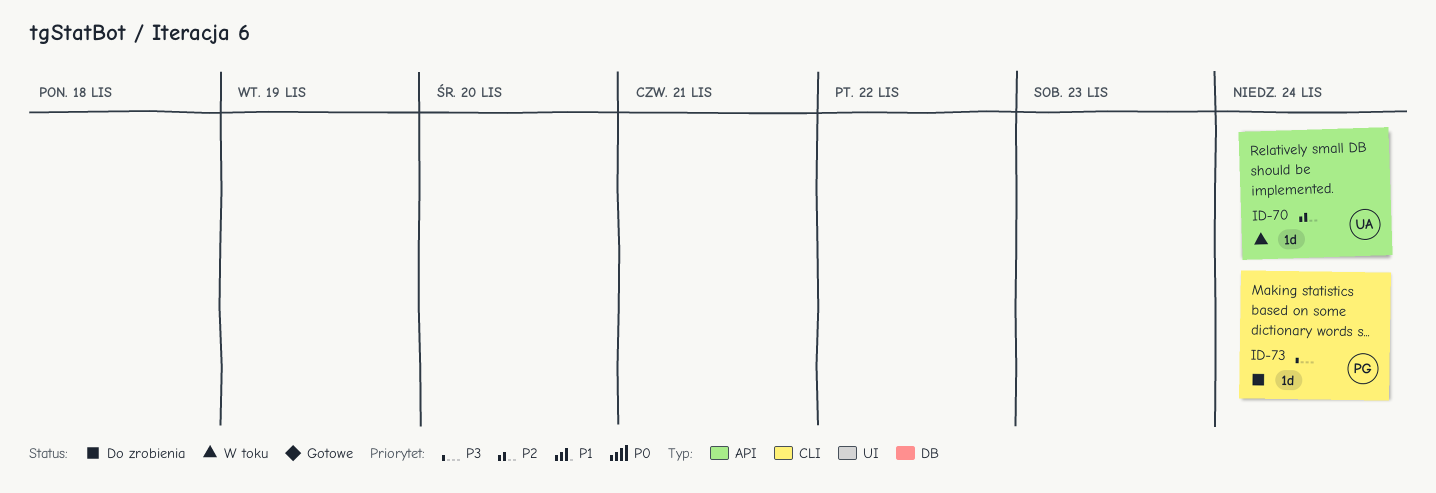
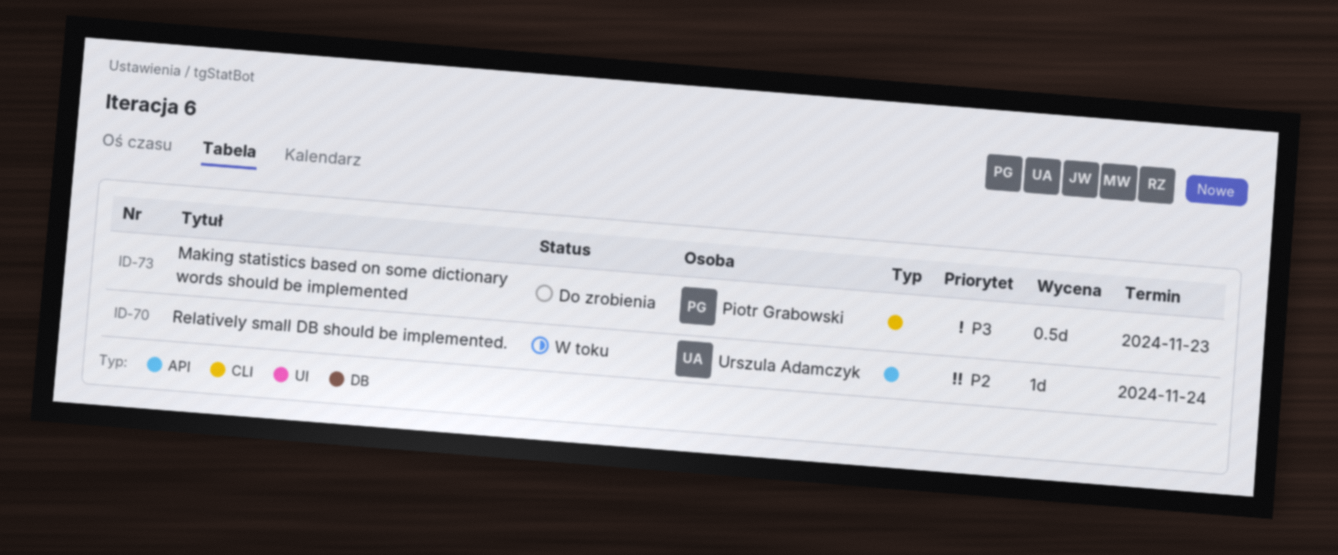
ID-73, estimate: 1d -> 0.5d
ID-73, due: Nov 24 -> Nov 23

